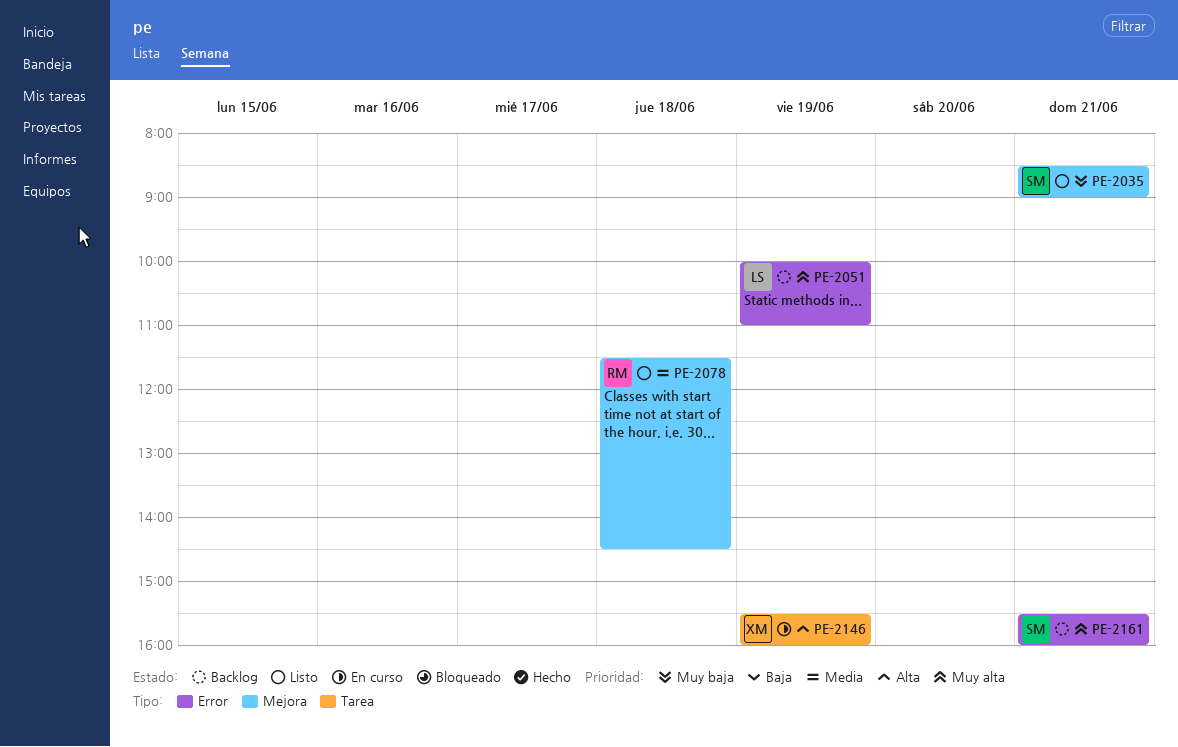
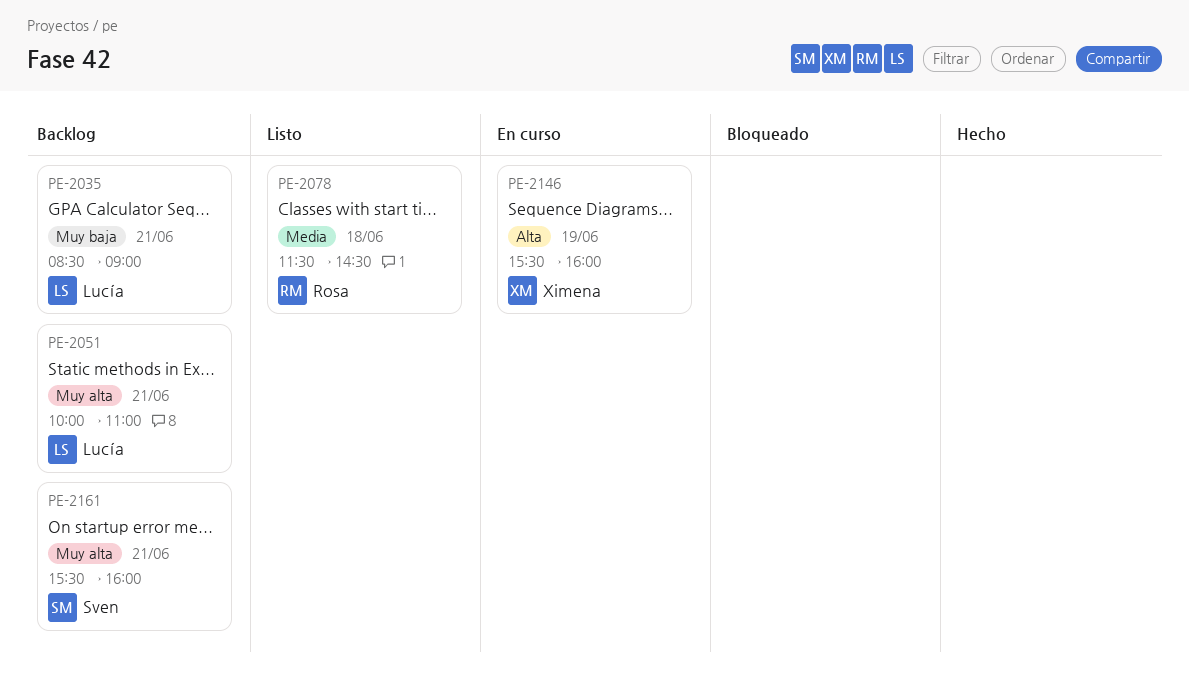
PE-2035, status: Listo -> Backlog
PE-2035, owner: Sven -> Lucía
PE-2051, day: Jun 19 -> Jun 21

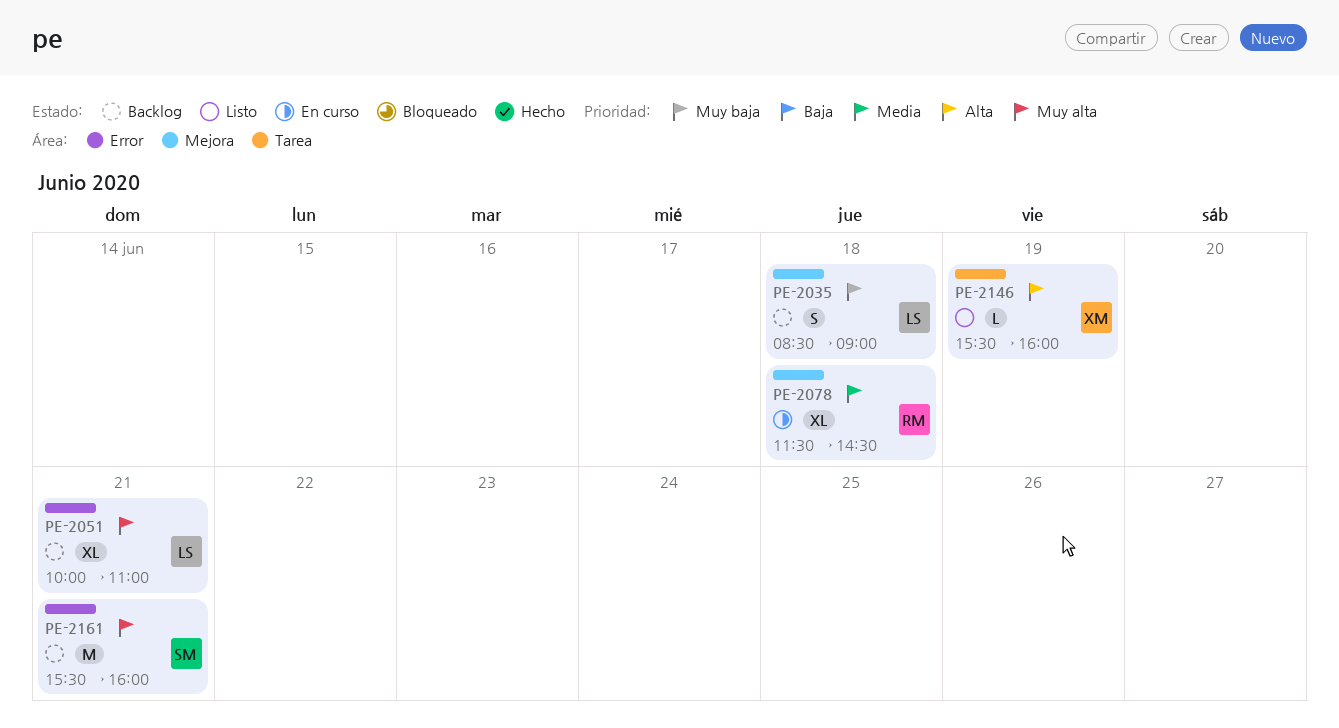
PE-2035, day: Jun 21 -> Jun 18
PE-2078, status: Listo -> En curso
PE-2146, status: En curso -> Listo

